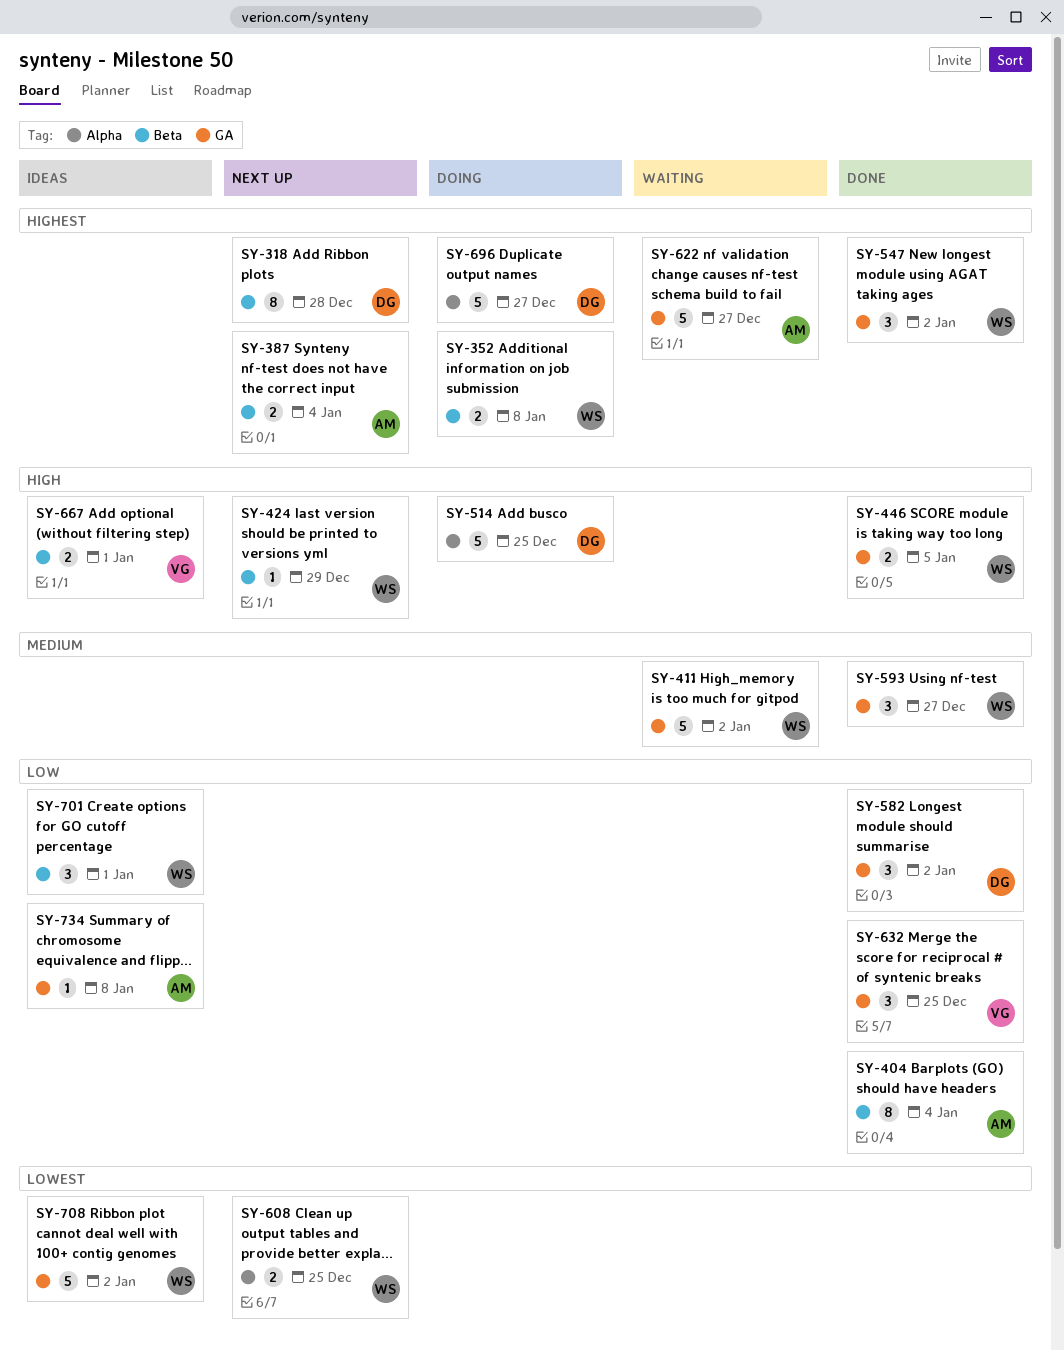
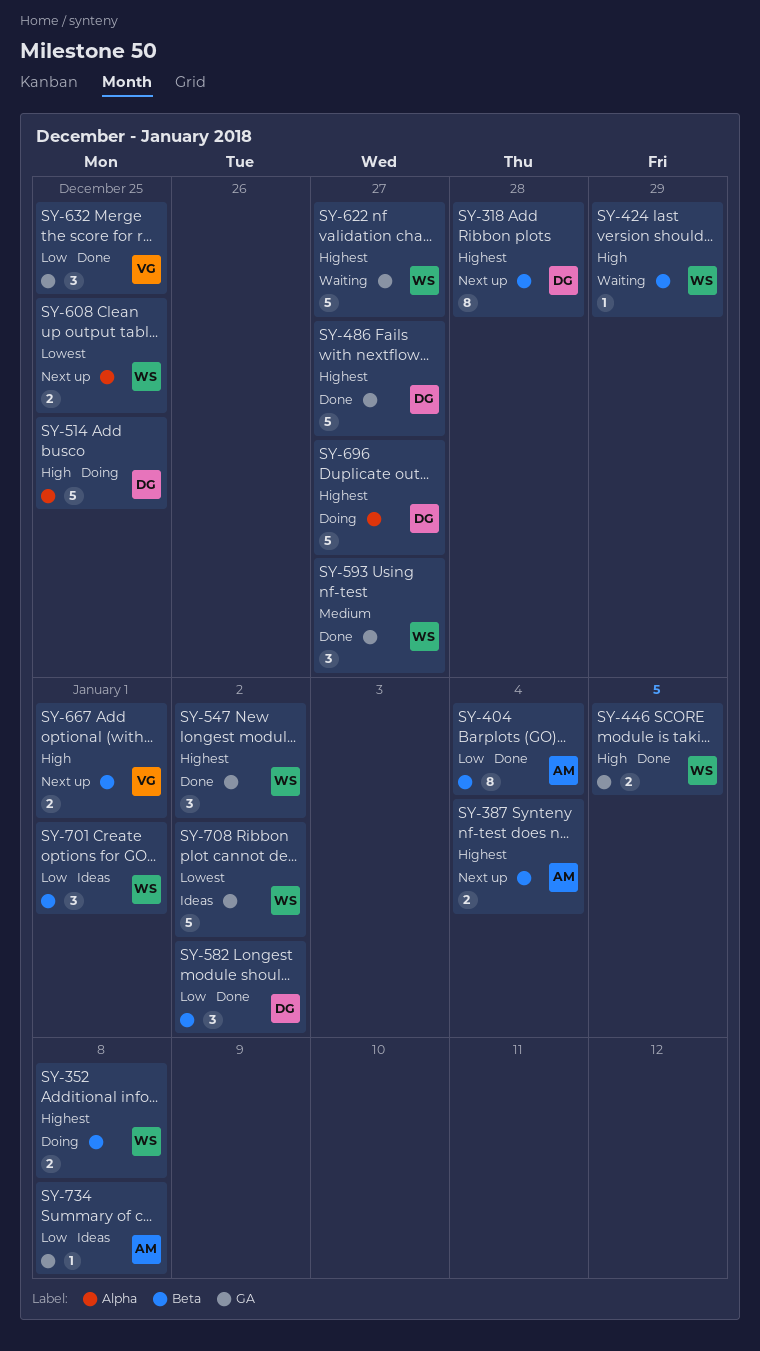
SY-411: present -> none
SY-424, status: Next up -> Waiting
SY-486: none -> present
SY-582, label: GA -> Beta
SY-622, owner: AM -> WS
SY-667, status: Ideas -> Next up

